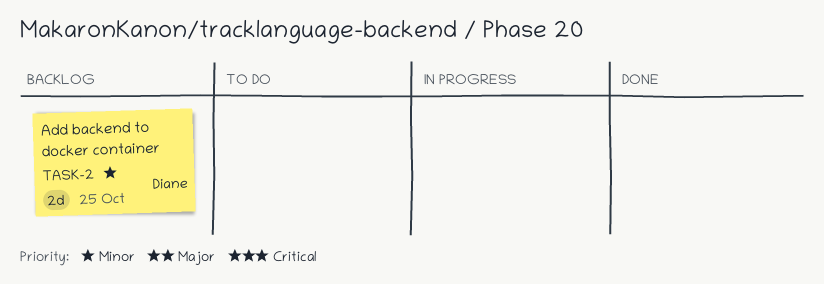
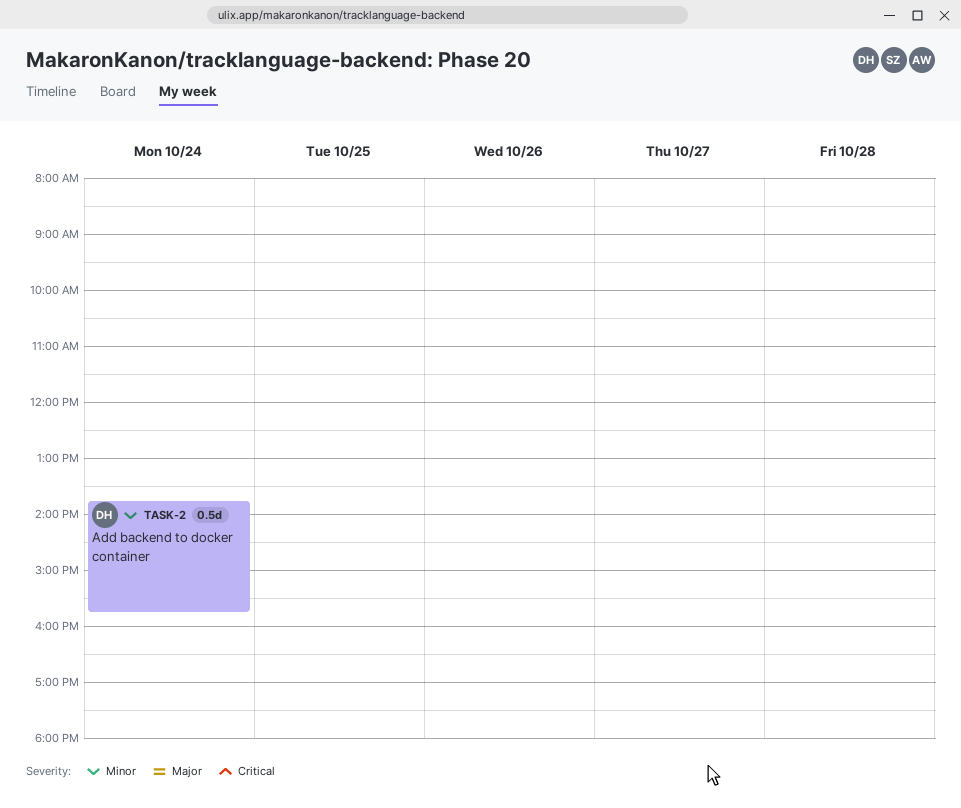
TASK-2, estimate: 2d -> 0.5d
TASK-2, day: Oct 25 -> Oct 24

